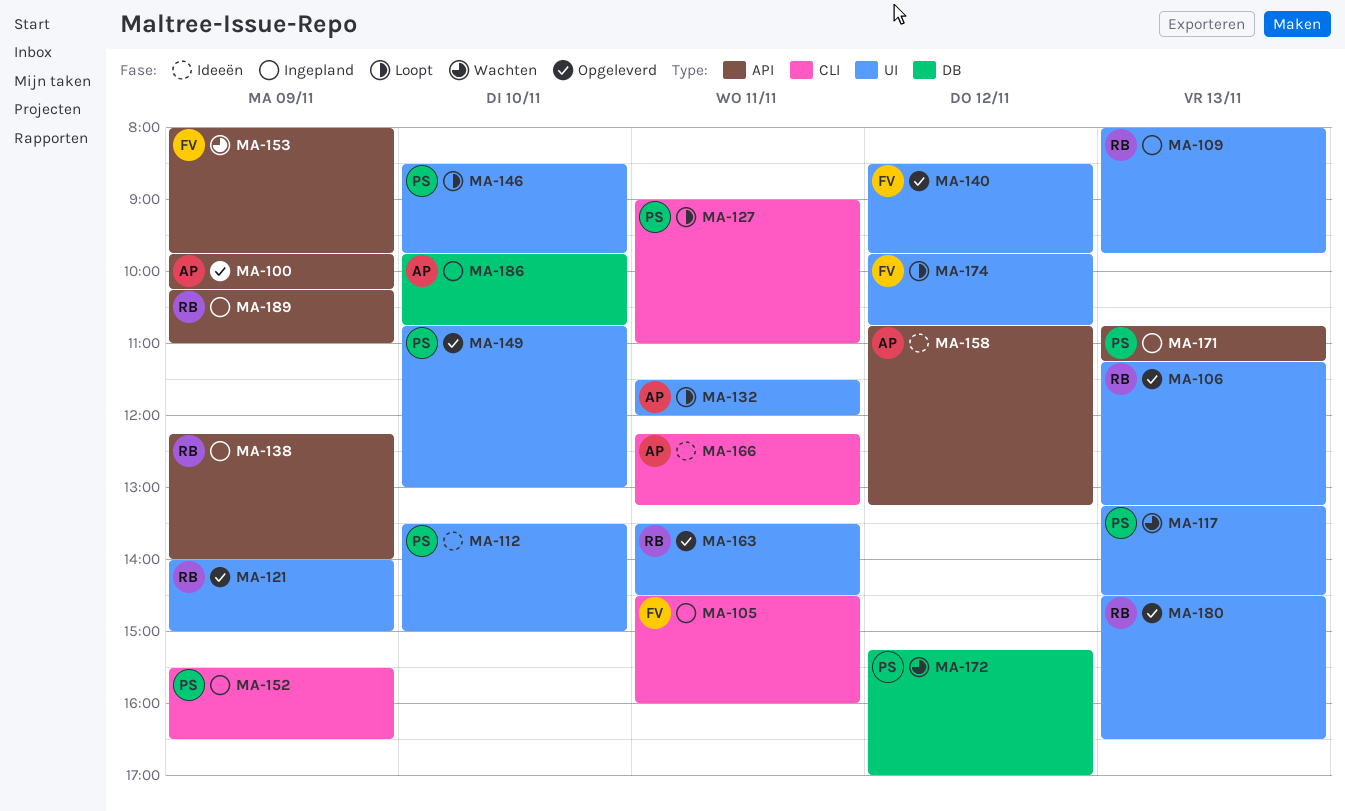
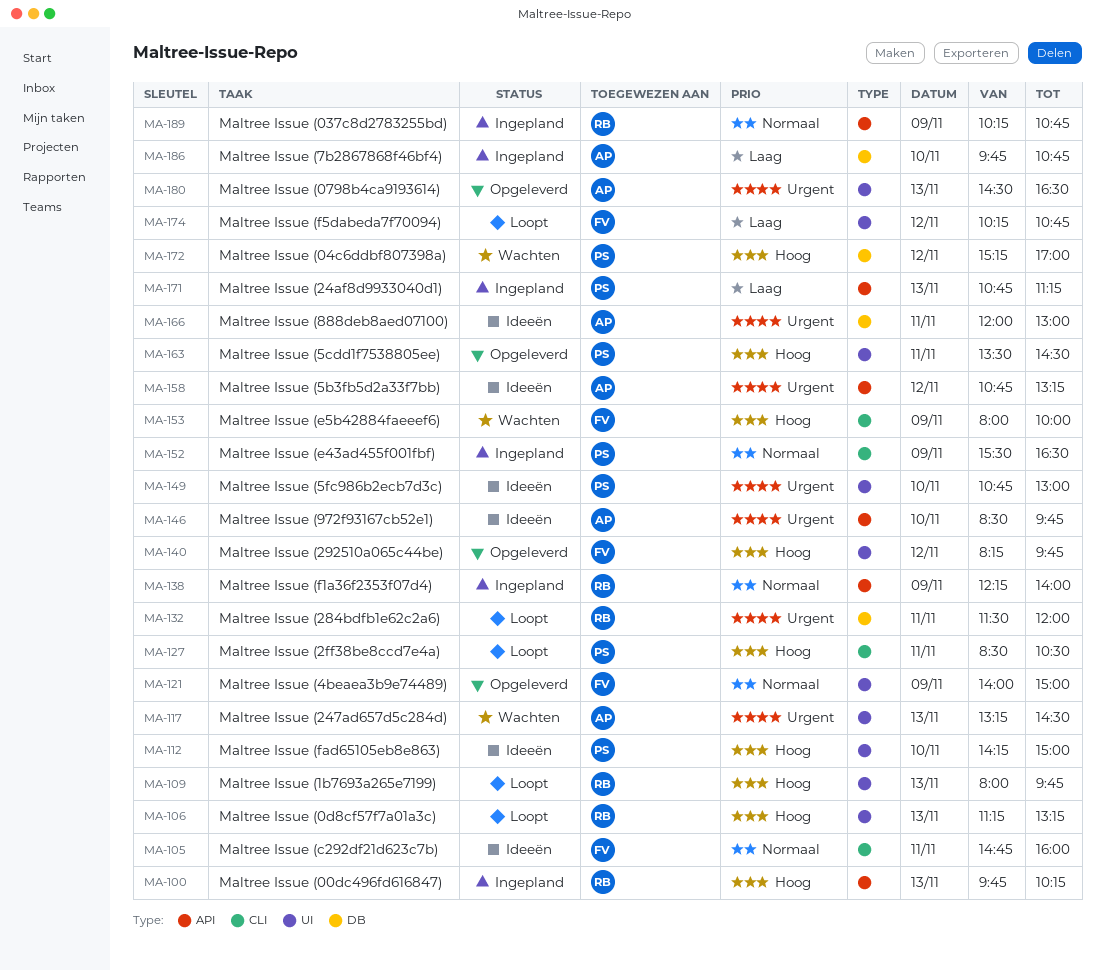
MA-100, status: Opgeleverd -> Ingepland
MA-100, owner: AP -> RB
MA-100, day: Nov 9 -> Nov 13
MA-105, status: Ingepland -> Ideeën
MA-105, begins: 14:30 -> 14:45
MA-106, status: Opgeleverd -> Loopt
MA-109, status: Ingepland -> Loopt
MA-112, begins: 13:30 -> 14:15
MA-117, owner: PS -> AP
MA-121, owner: RB -> FV
MA-127, begins: 09:00 -> 08:30
MA-127, ends: 11:00 -> 10:30
MA-132, owner: AP -> RB
MA-132, label: UI -> DB
MA-140, begins: 08:30 -> 08:15
MA-146, status: Loopt -> Ideeën
MA-146, owner: PS -> AP
MA-146, label: UI -> API
MA-149, status: Opgeleverd -> Ideeën
MA-153, label: API -> CLI
MA-153, ends: 09:45 -> 10:00
MA-163, owner: RB -> PS
MA-166, label: CLI -> DB
MA-166, begins: 12:15 -> 12:00
MA-166, ends: 13:15 -> 13:00
MA-174, begins: 09:45 -> 10:15
MA-180, owner: RB -> AP
MA-189, ends: 11:00 -> 10:45

